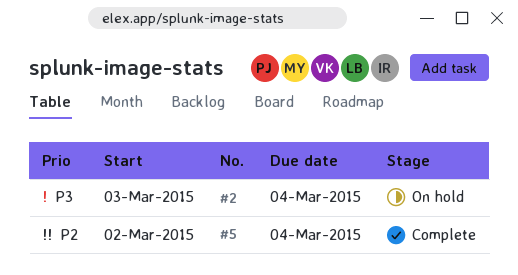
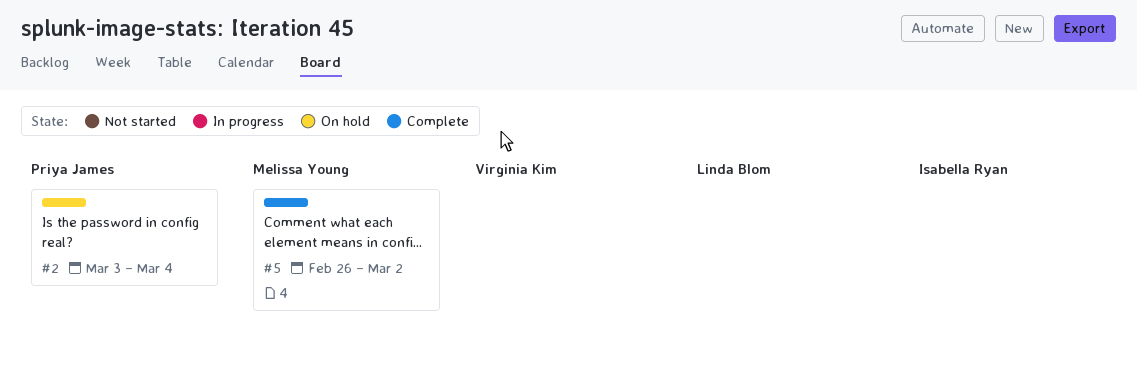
#5, start: Mar 2 -> Feb 26
#5, due: Mar 4 -> Mar 2

